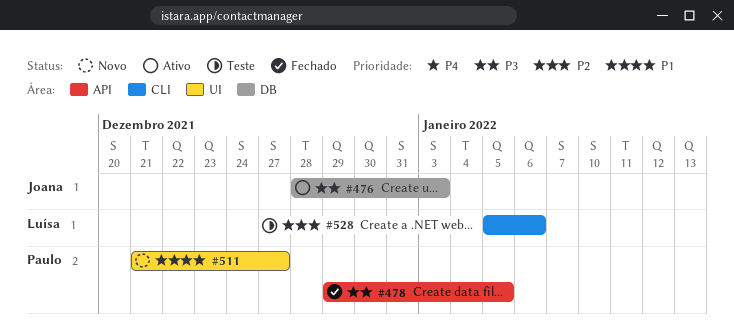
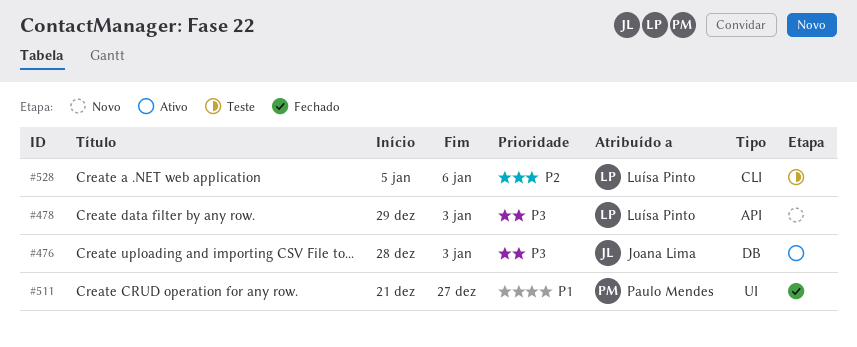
#478, status: Fechado -> Novo
#478, owner: Paulo Mendes -> Luísa Pinto
#478, due: Jan 5 -> Jan 3
#511, status: Novo -> Fechado

